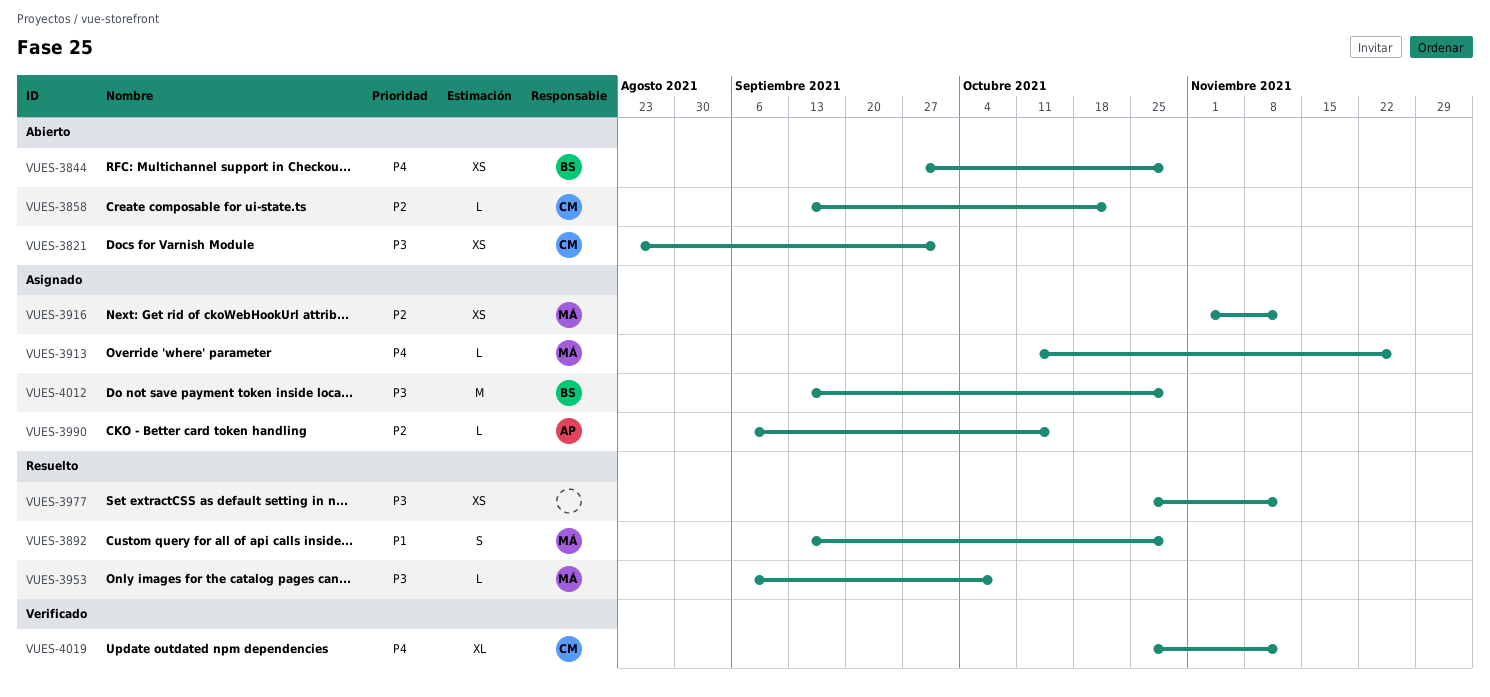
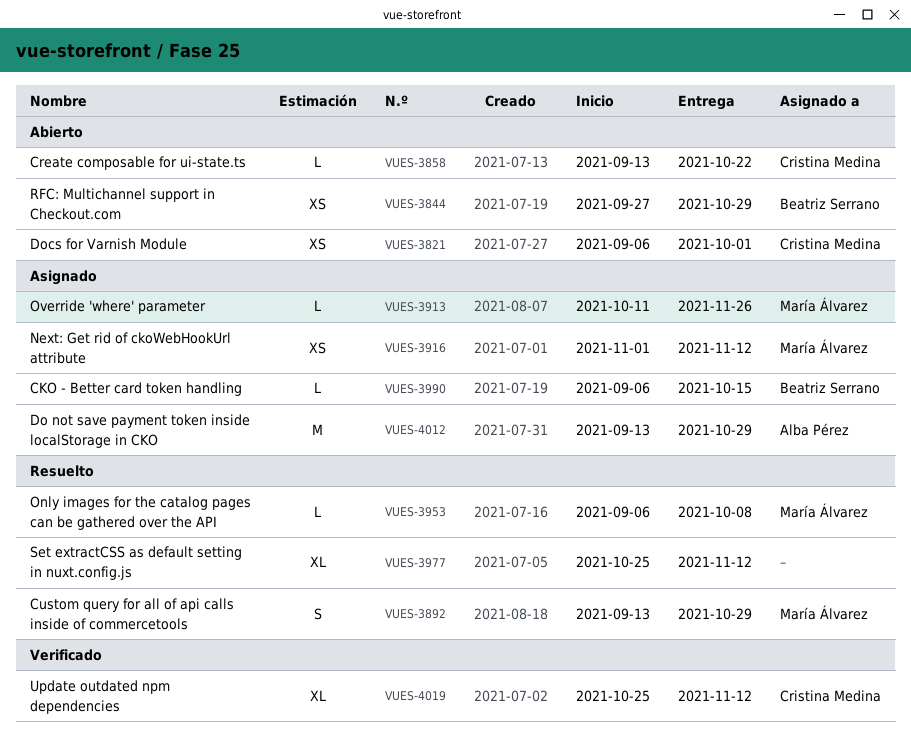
VUES-3821, start: Aug 23 -> Sep 6
VUES-3977, estimate: XS -> XL
VUES-3990, owner: Alba Pérez -> Beatriz Serrano
VUES-4012, owner: Beatriz Serrano -> Alba Pérez

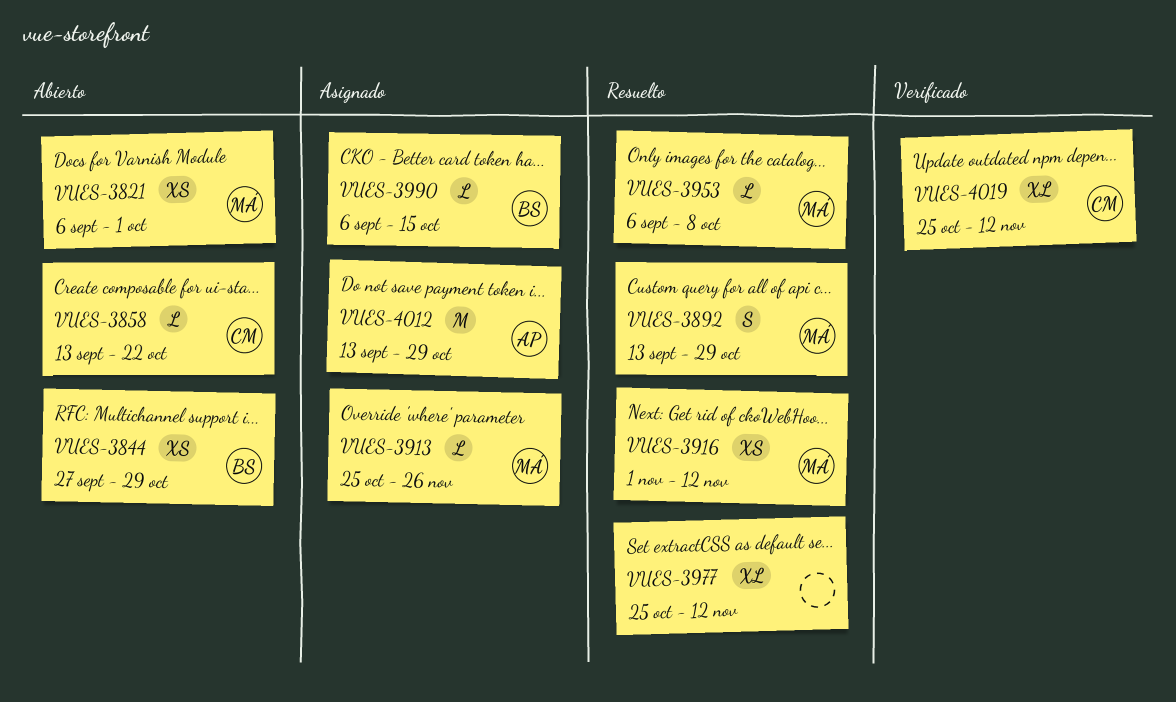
VUES-3821, owner: Cristina Medina -> María Álvarez
VUES-3913, start: Oct 11 -> Oct 25
VUES-3916, status: Asignado -> Resuelto

